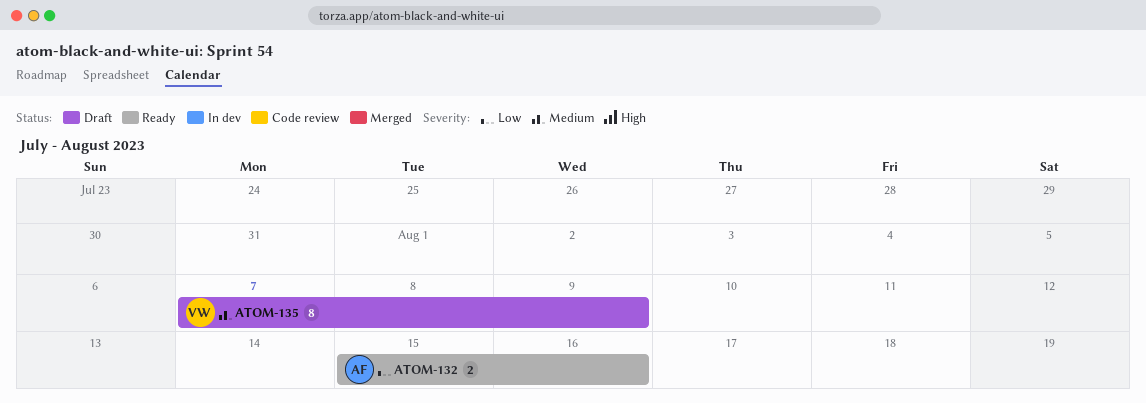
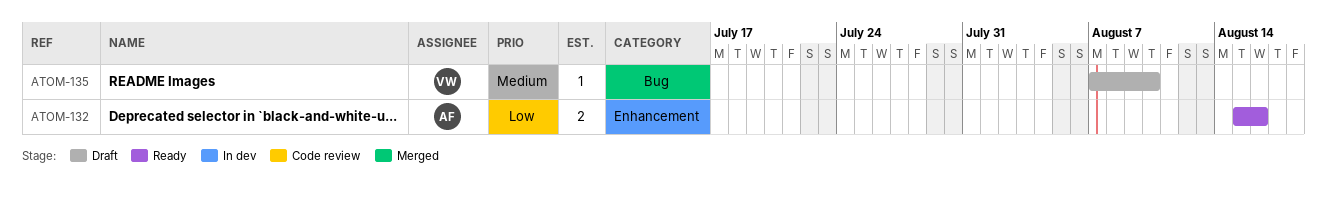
ATOM-135, estimate: 8 -> 1
ATOM-135, due: Aug 9 -> Aug 10

